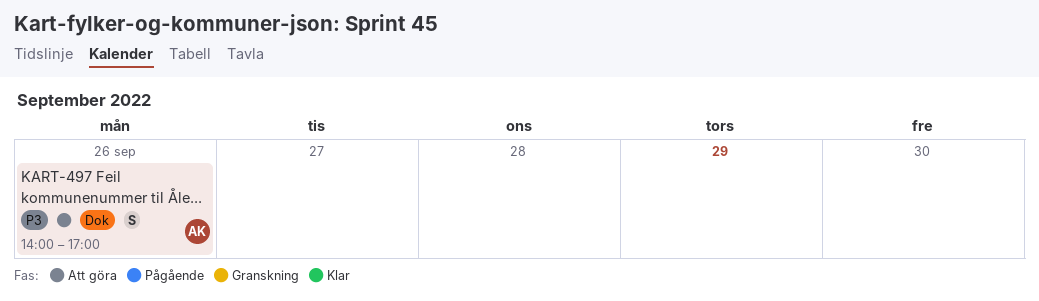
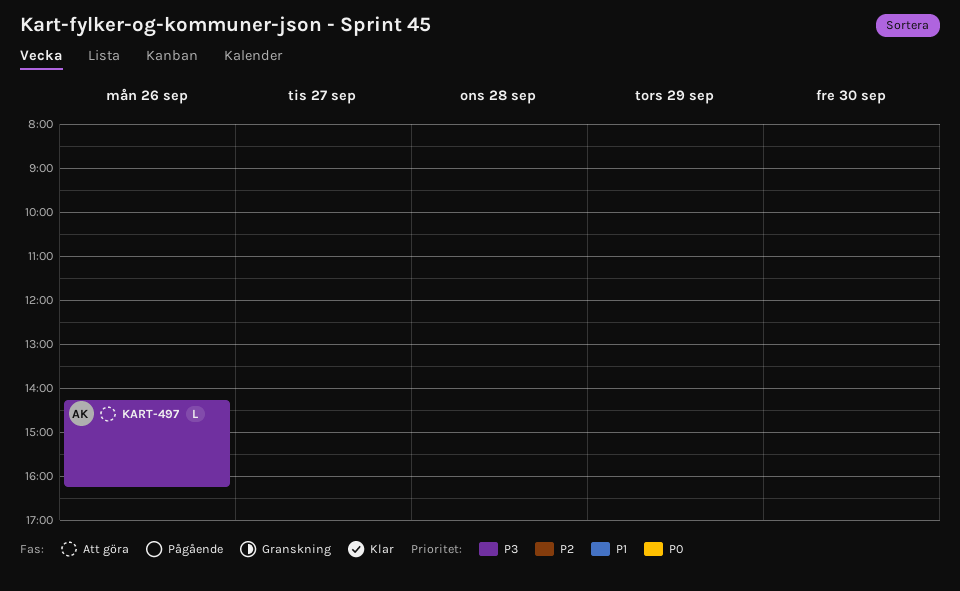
KART-497, estimate: S -> L
KART-497, begins: 14:00 -> 14:15
KART-497, ends: 17:00 -> 16:15

